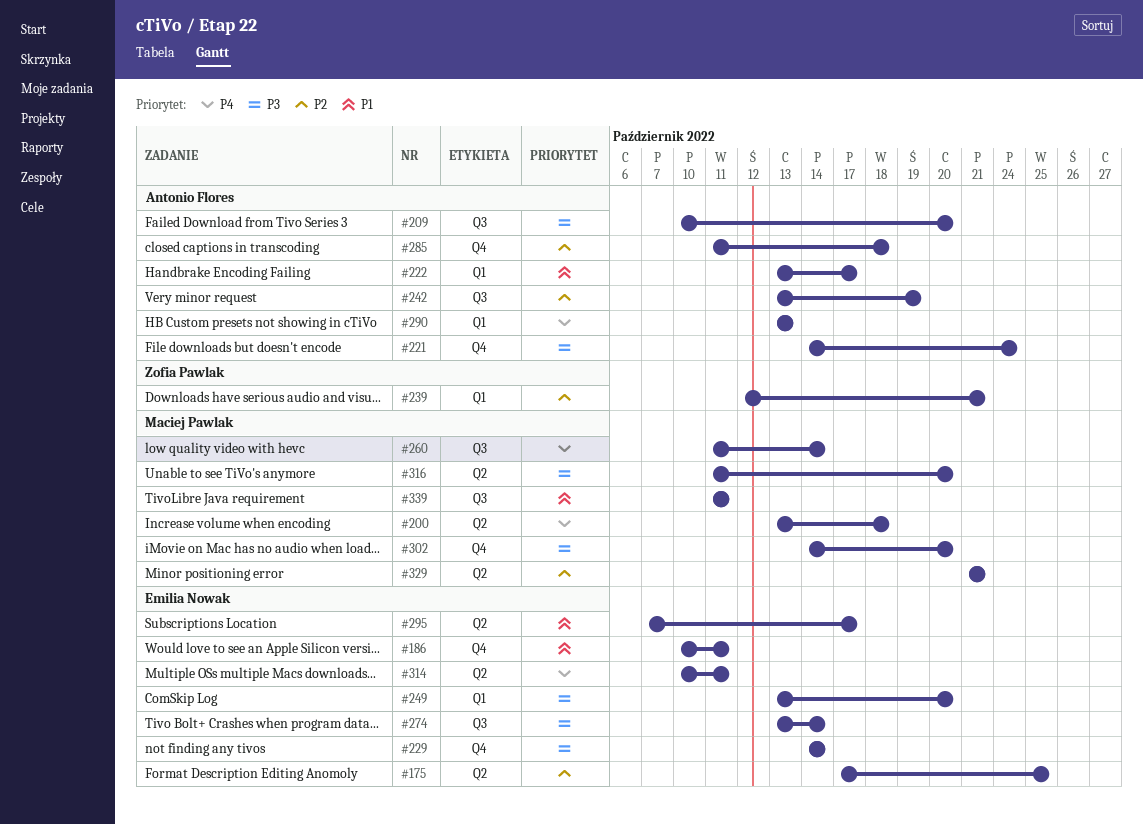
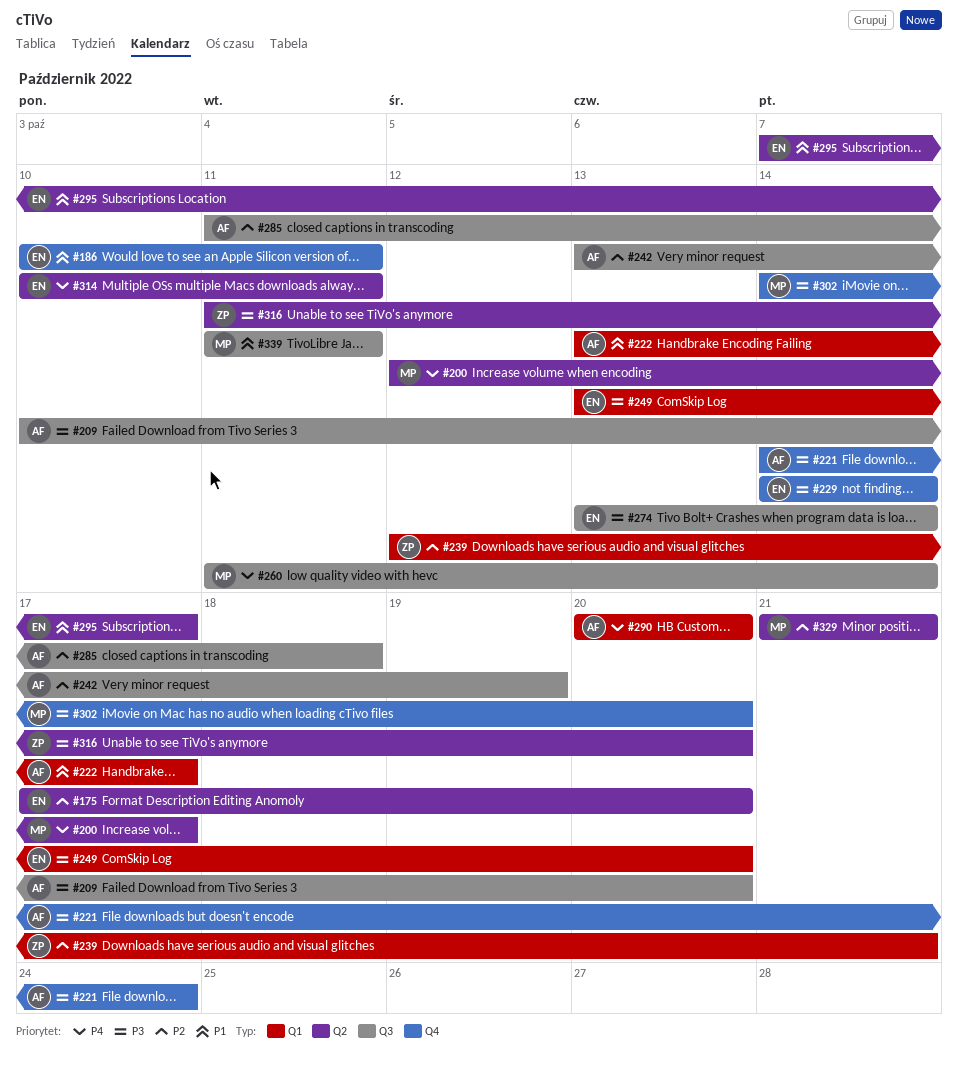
#175, due: Oct 25 -> Oct 20
#200, start: Oct 13 -> Oct 12
#200, due: Oct 18 -> Oct 17
#285, label: Q4 -> Q3
#290, start: Oct 13 -> Oct 20
#290, due: Oct 13 -> Oct 20
#316, owner: Maciej Pawlak -> Zofia Pawlak

